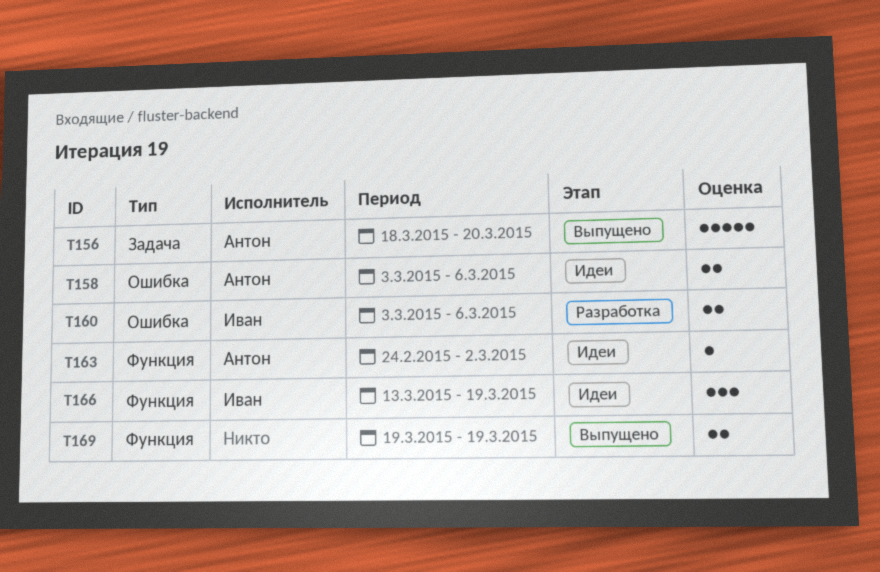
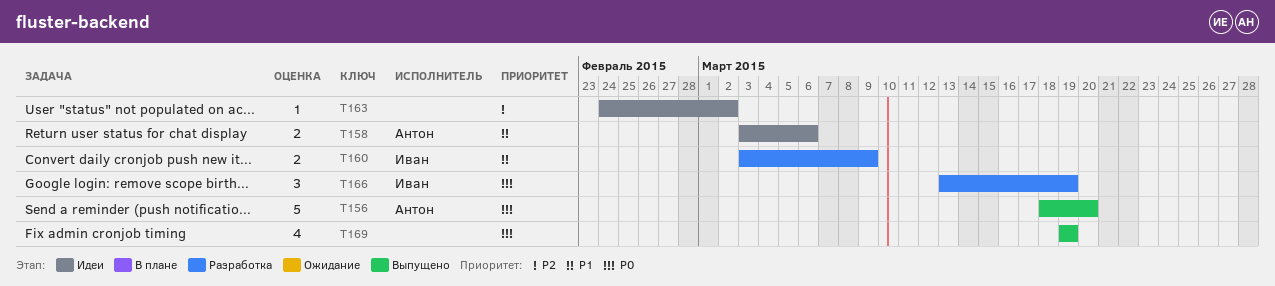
T160, due: Mar 6 -> Mar 9
T163, owner: Антон -> none
T166, status: Идеи -> Разработка
T169, estimate: 2 -> 4

